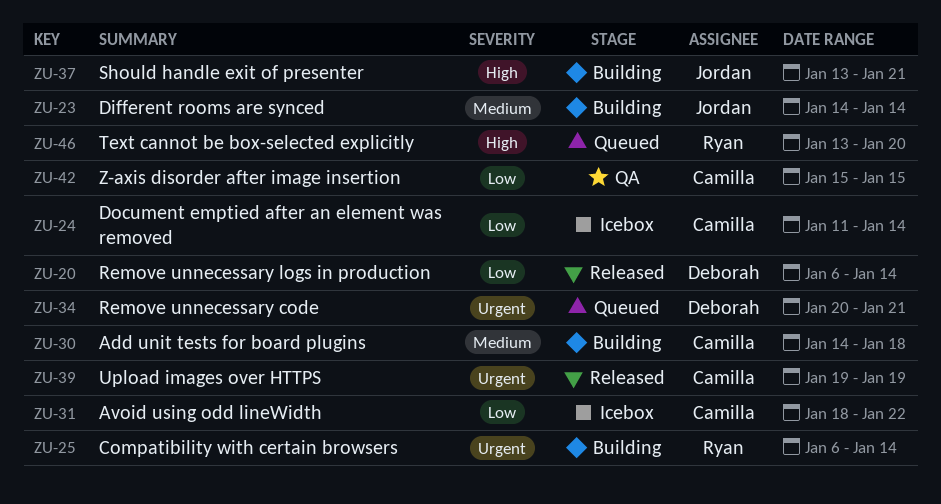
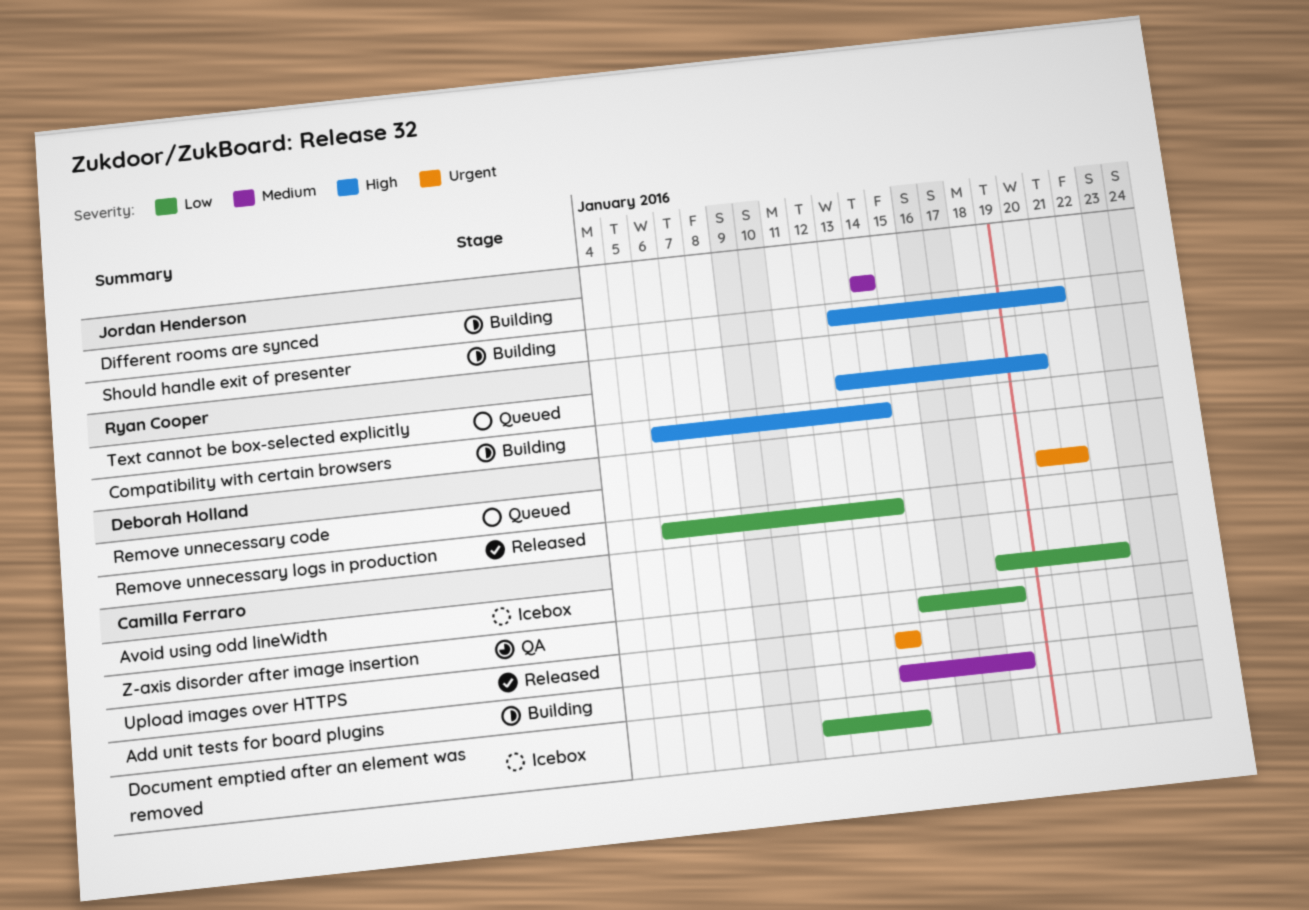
Compatibility with certain browsers, priority: Urgent -> High
Upload images over HTTPS, start: Jan 19 -> Jan 14
Upload images over HTTPS, due: Jan 19 -> Jan 14
Z-axis disorder after image insertion, due: Jan 15 -> Jan 18

